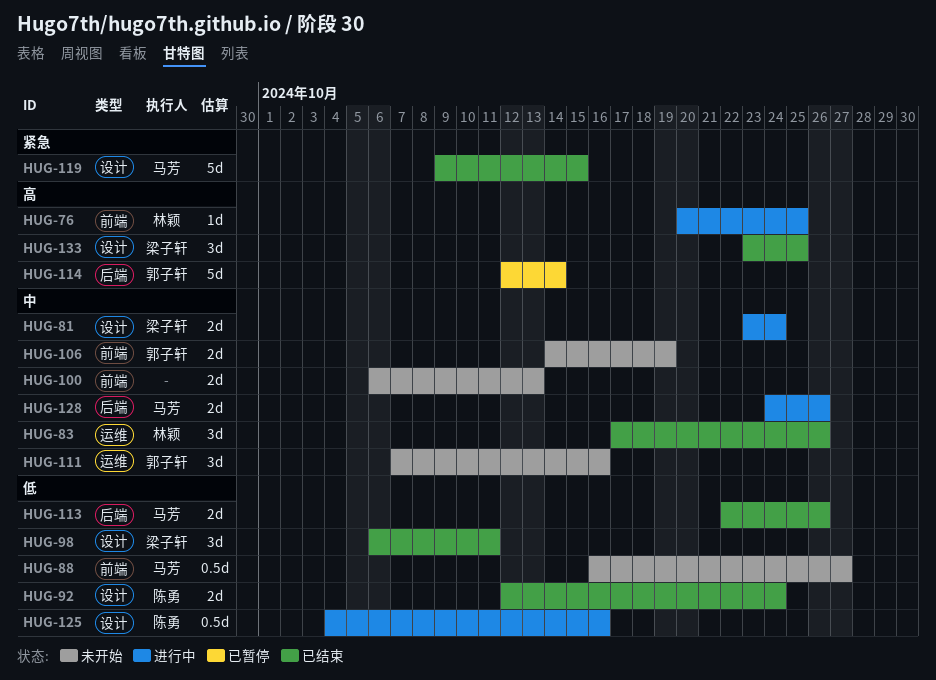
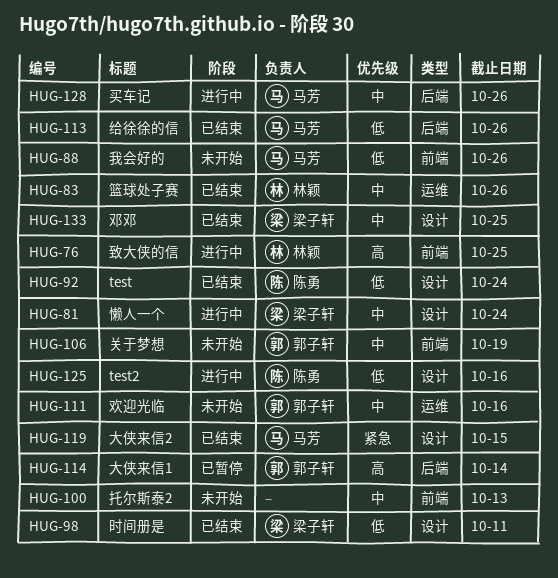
HUG-88, due: Oct 27 -> Oct 26
HUG-133, priority: 高 -> 中

